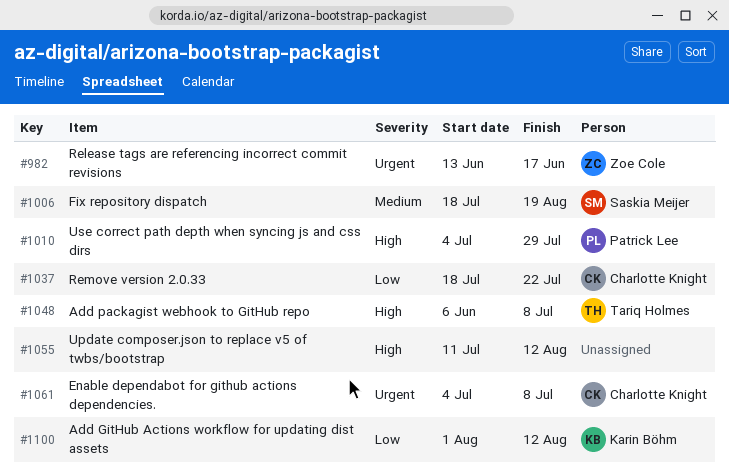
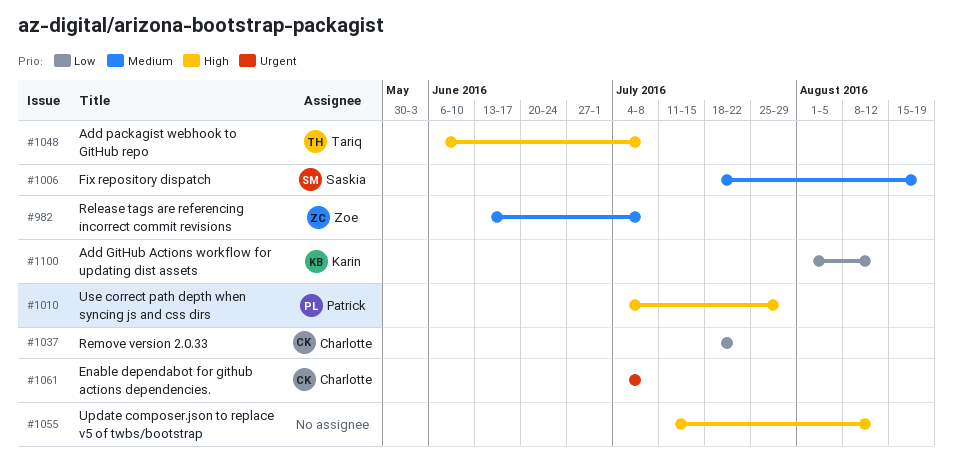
#982, priority: Urgent -> Medium
#982, due: Jun 17 -> Jul 8

